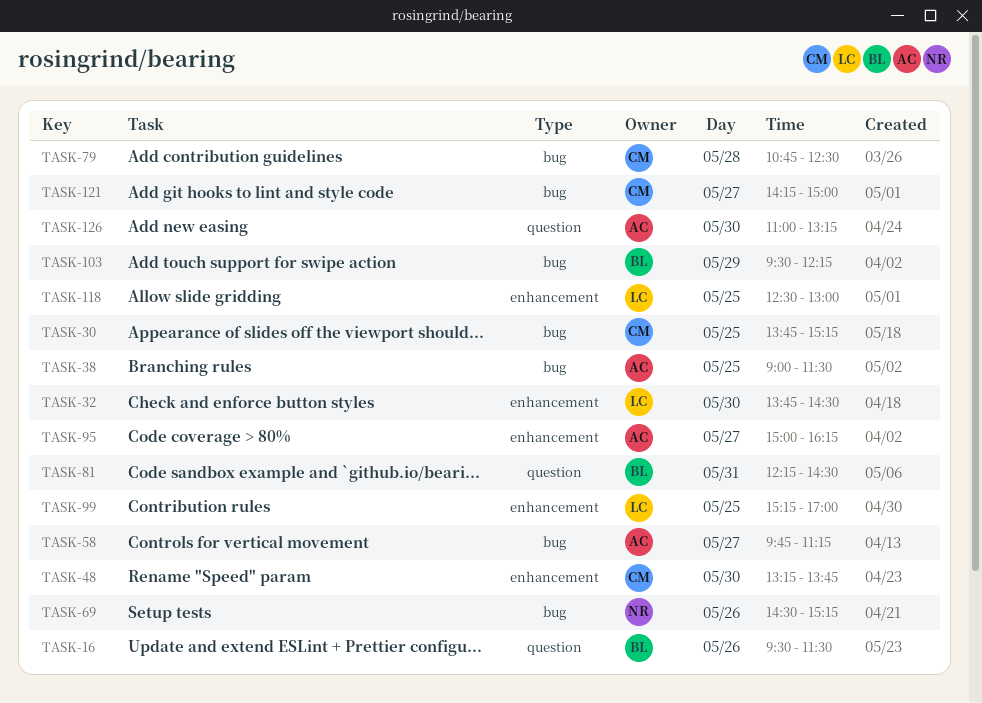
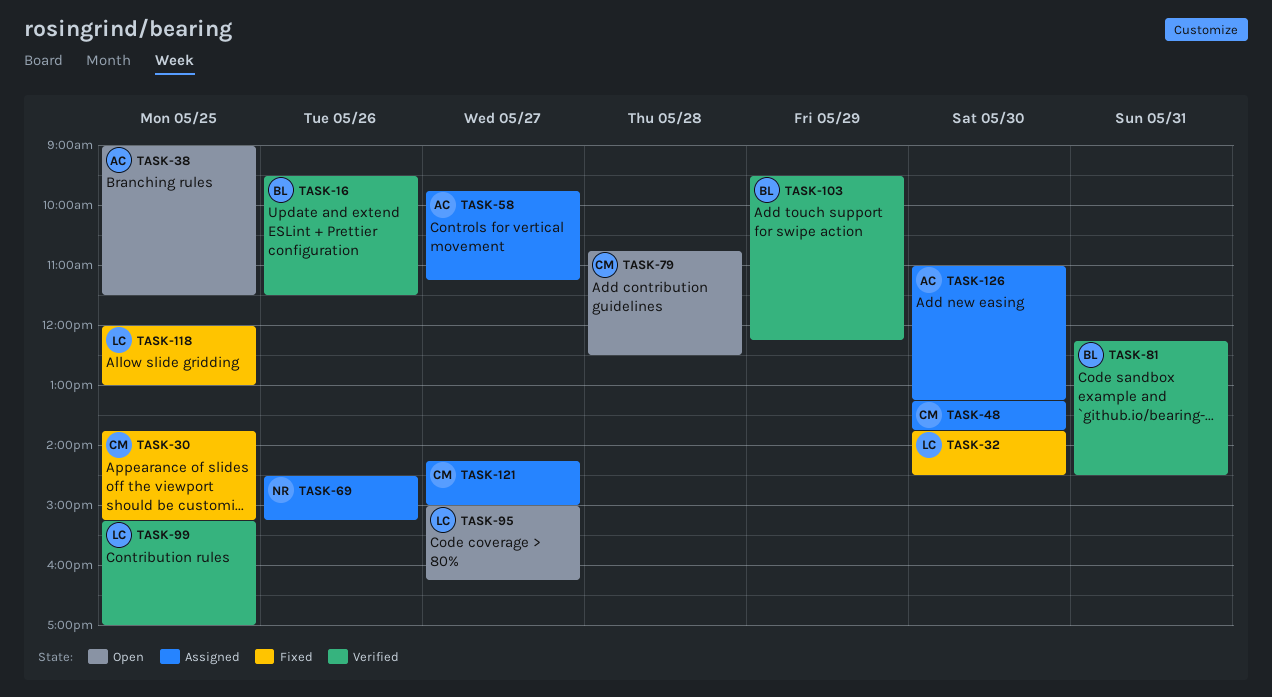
TASK-95, owner: AC -> LC
TASK-118, begins: 12:30 -> 12:00

